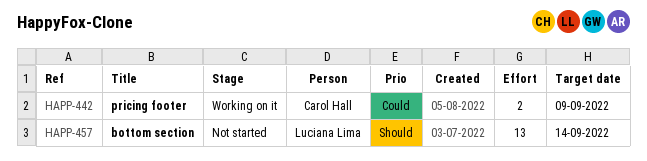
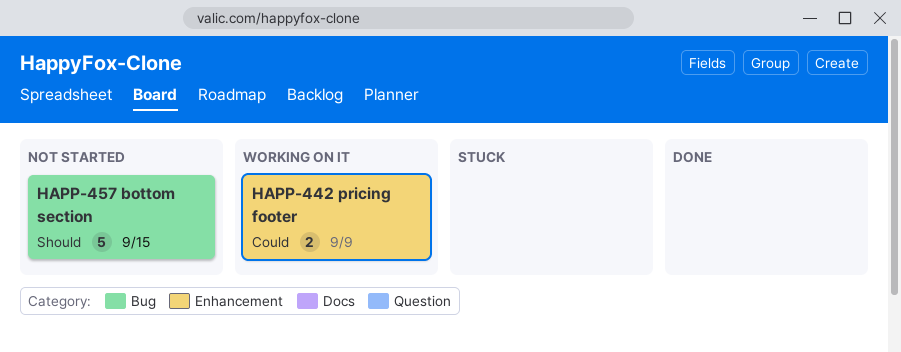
HAPP-457, estimate: 13 -> 5
HAPP-457, due: Sep 14 -> Sep 15

